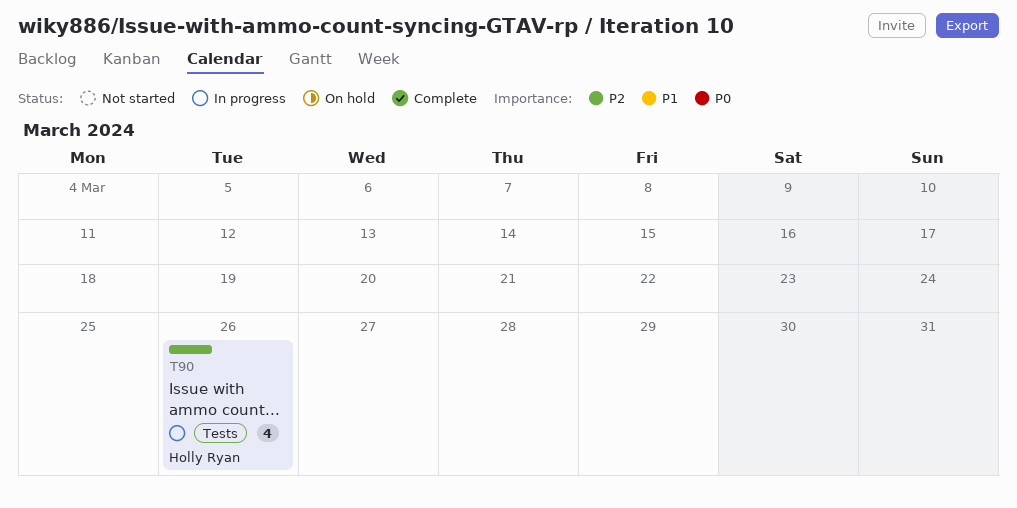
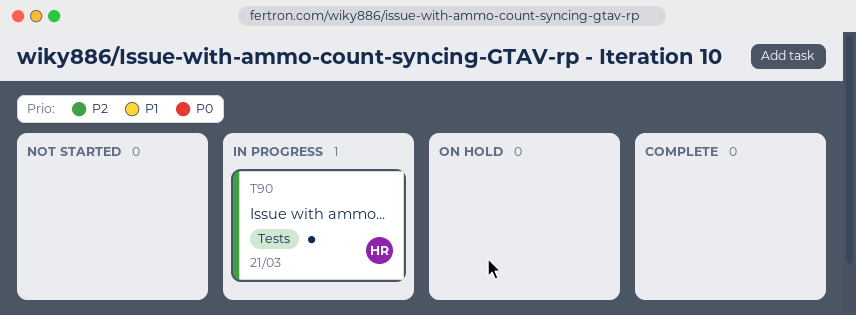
T90, estimate: 4 -> 1
T90, due: Mar 26 -> Mar 21

